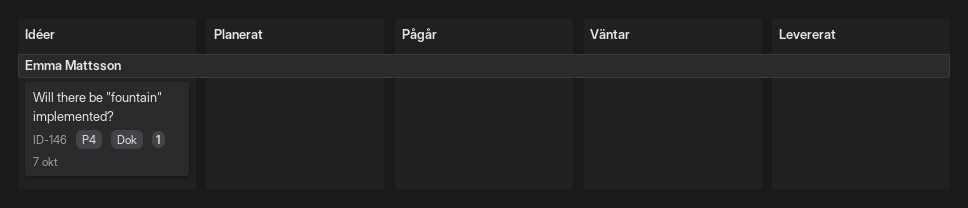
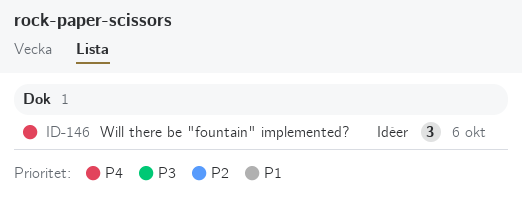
ID-146, estimate: 1 -> 3
ID-146, due: Oct 7 -> Oct 6

